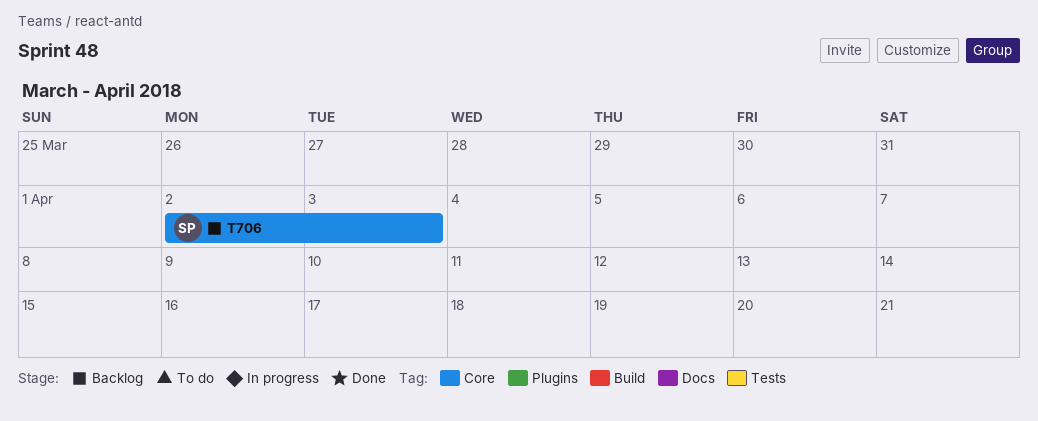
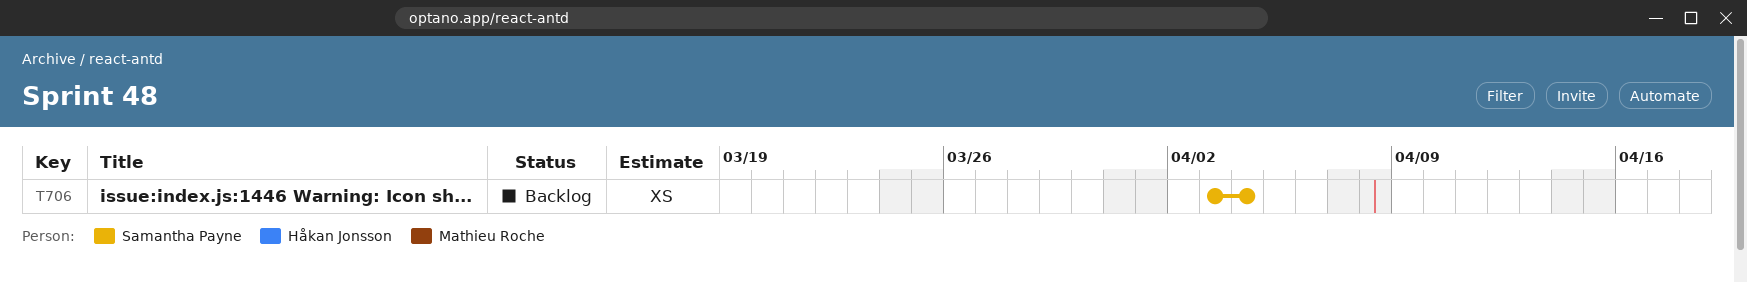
T706, start: Apr 2 -> Apr 3
T706, due: Apr 3 -> Apr 4

